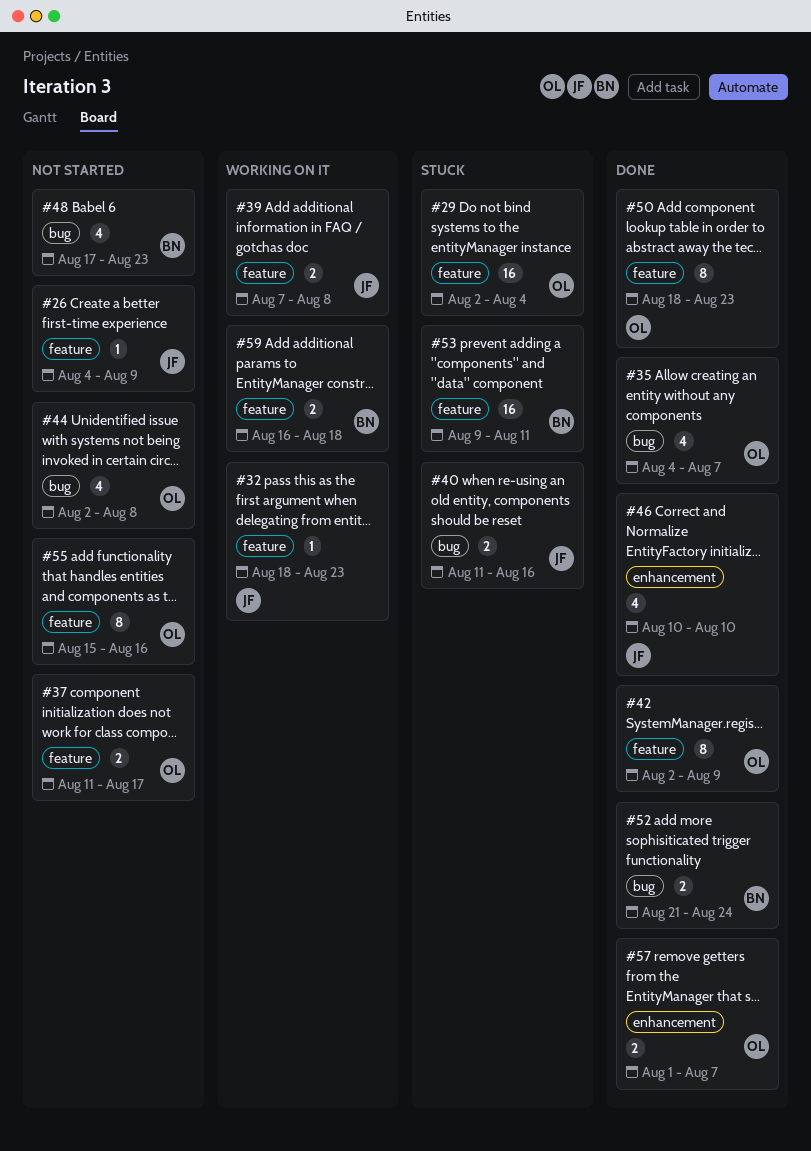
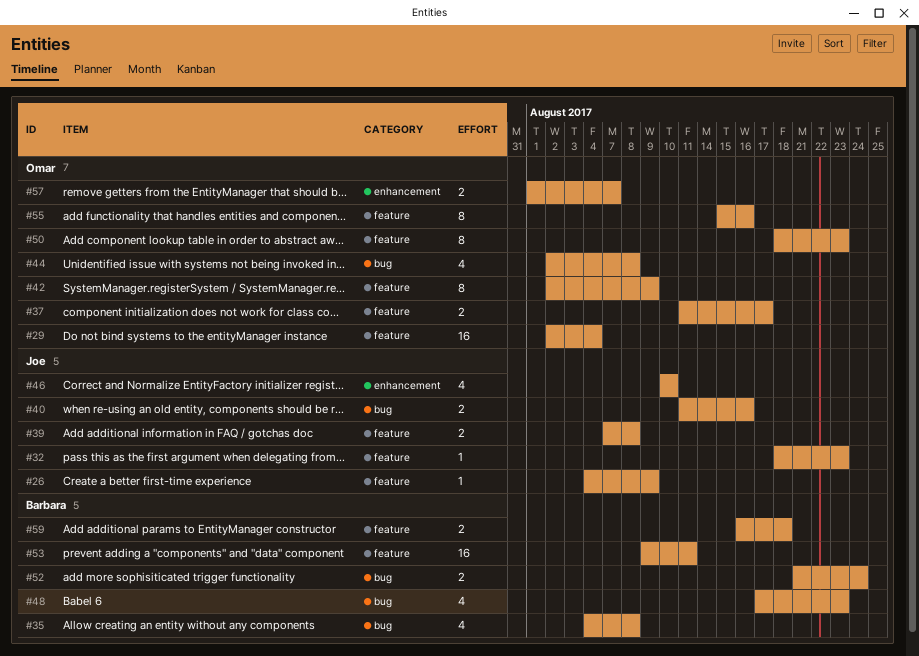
#35, owner: Omar -> Barbara
#35, due: Aug 7 -> Aug 8

